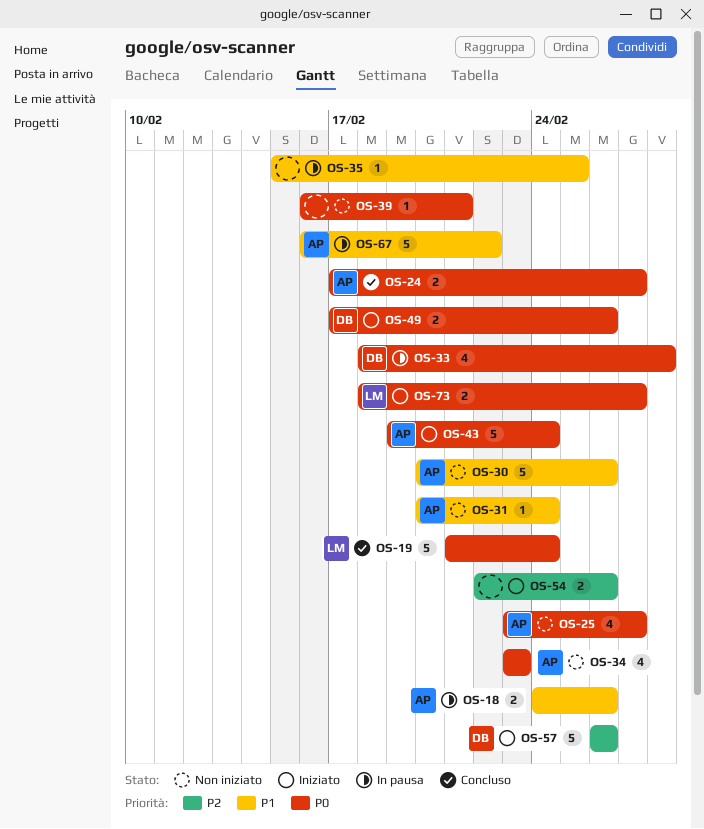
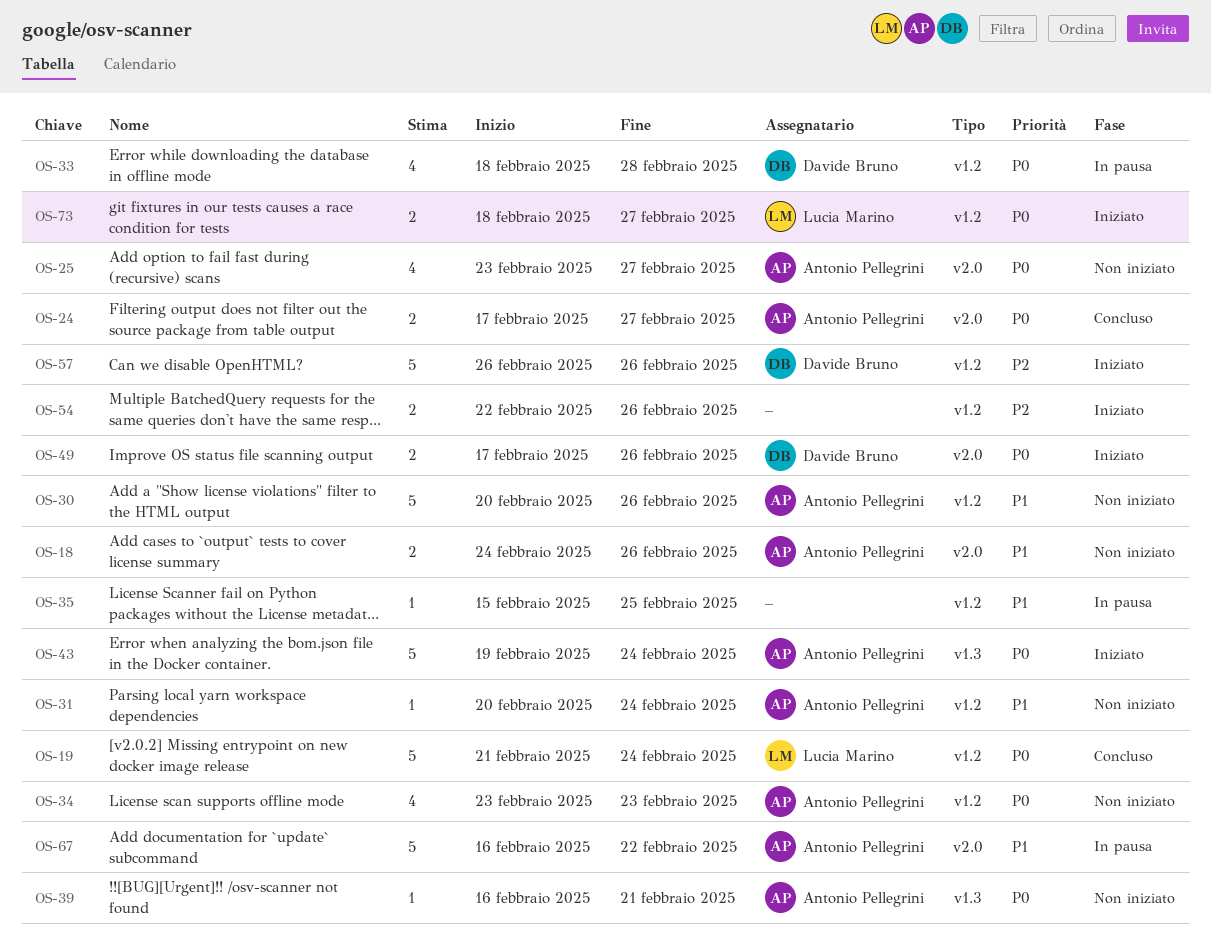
OS-18, status: In pausa -> Non iniziato
OS-39, owner: none -> Antonio Pellegrini

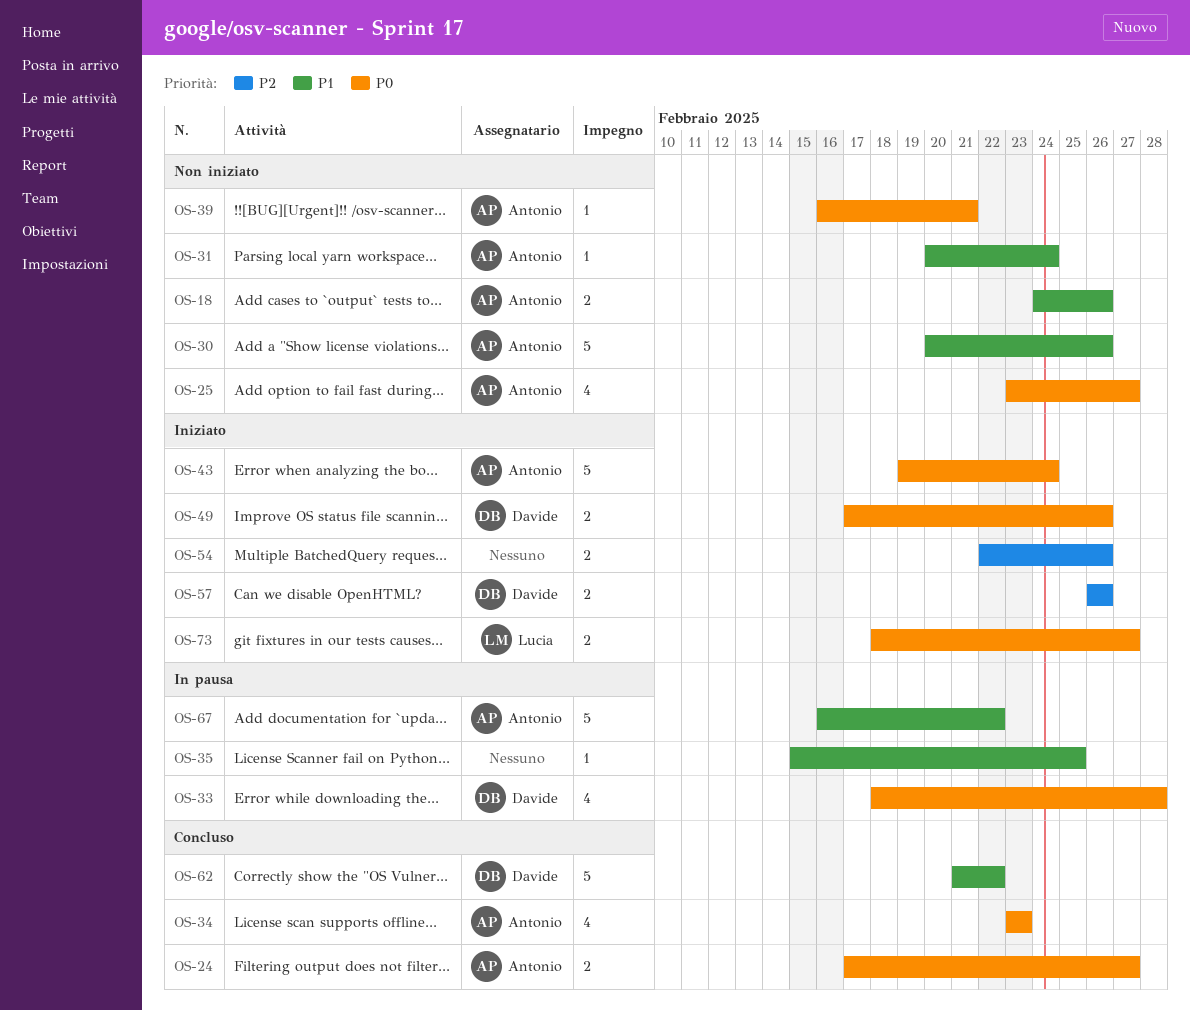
OS-19: present -> none
OS-34, status: Non iniziato -> Concluso
OS-57, estimate: 5 -> 2
OS-62: none -> present

